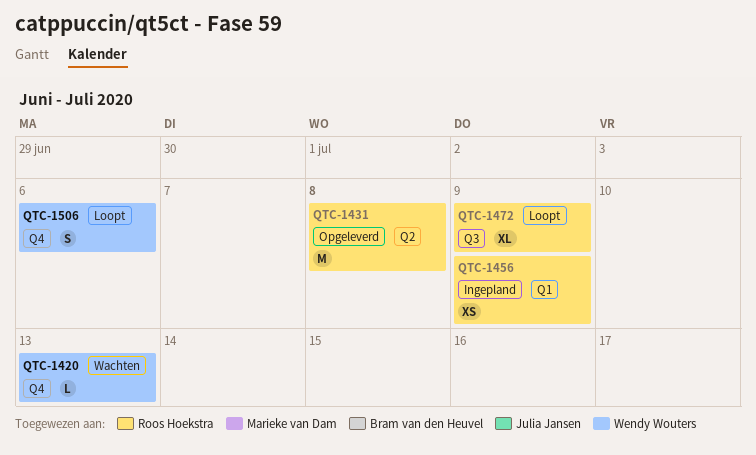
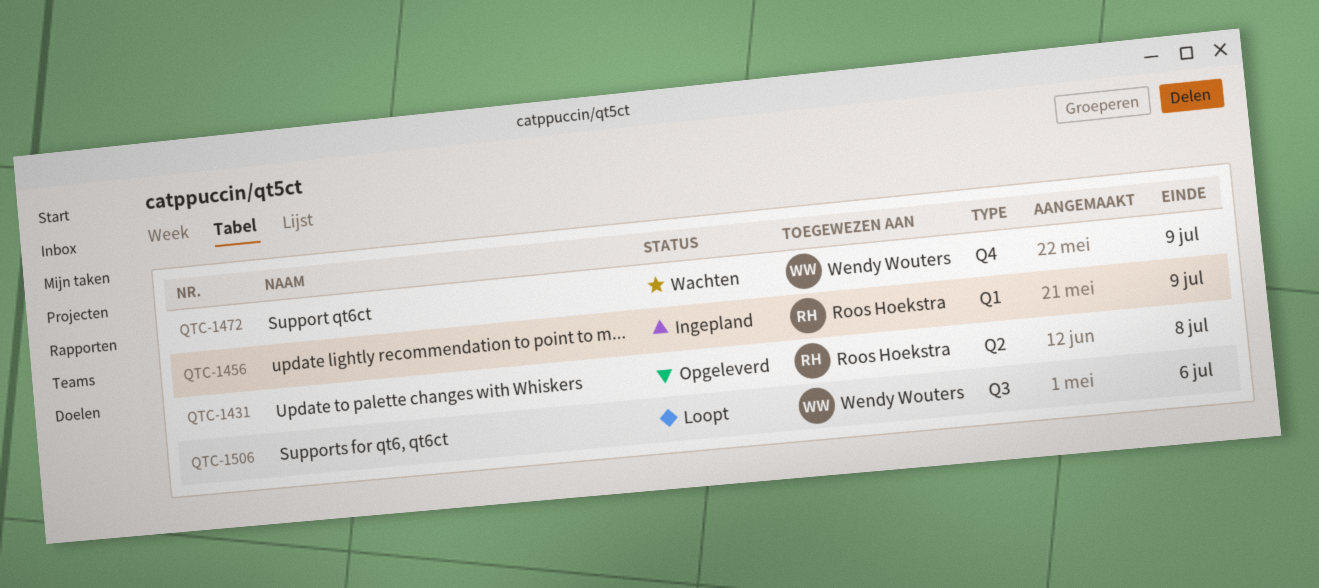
QTC-1420: present -> none
QTC-1472, status: Loopt -> Wachten
QTC-1472, owner: Roos Hoekstra -> Wendy Wouters
QTC-1472, label: Q3 -> Q4
QTC-1506, label: Q4 -> Q3

